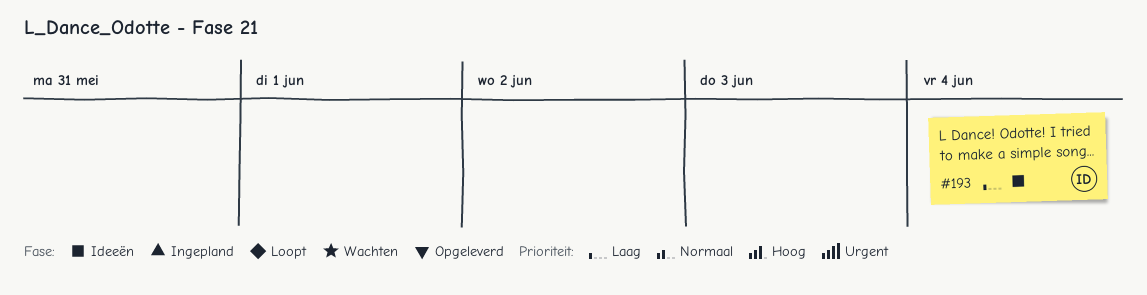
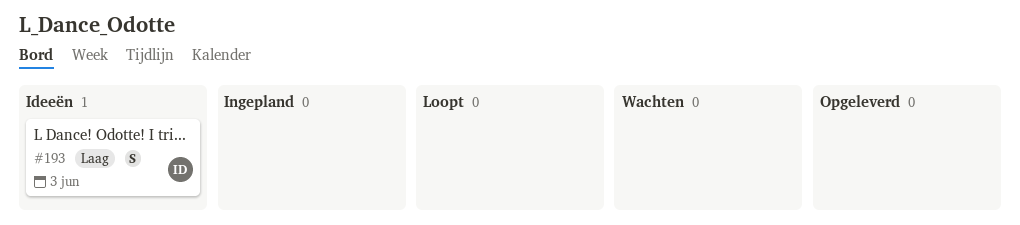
#193, due: Jun 4 -> Jun 3

